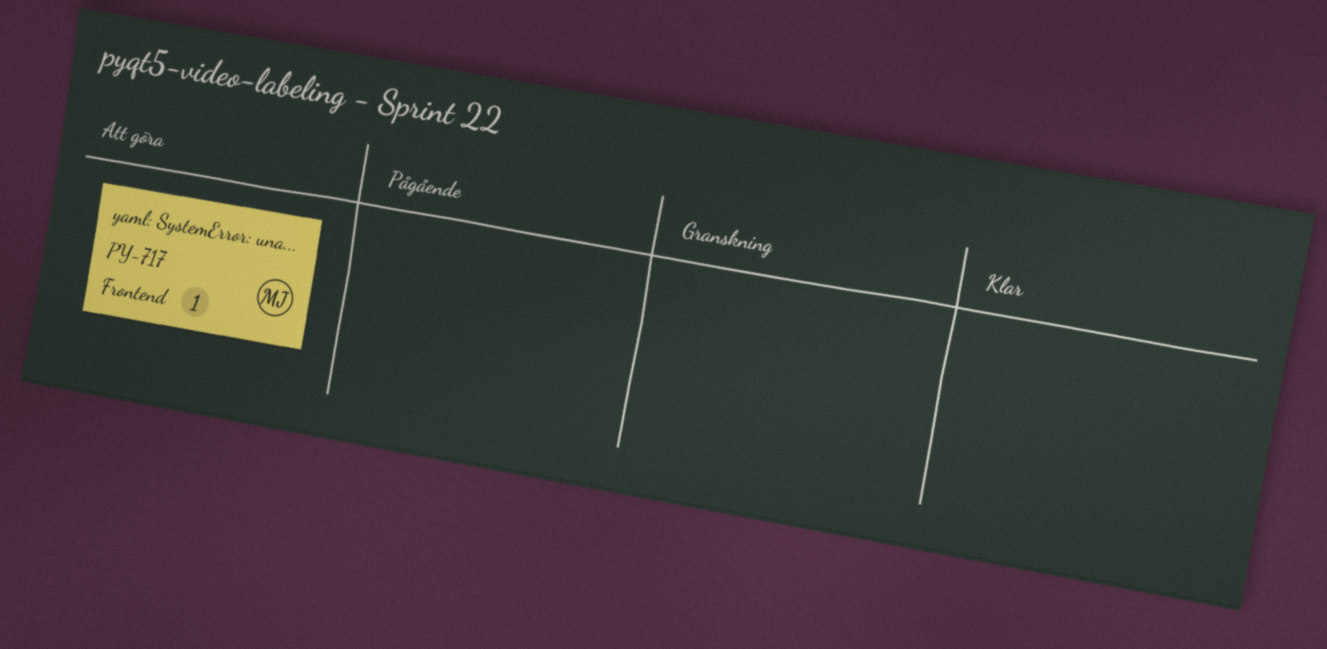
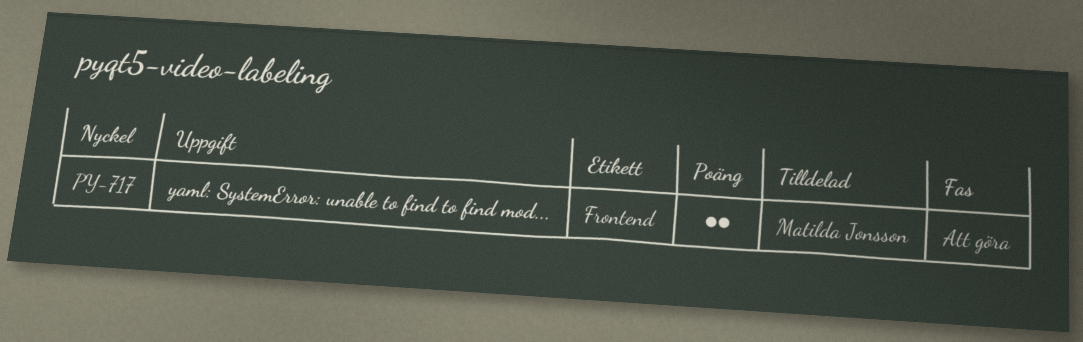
PY-717, estimate: 1 -> 2

